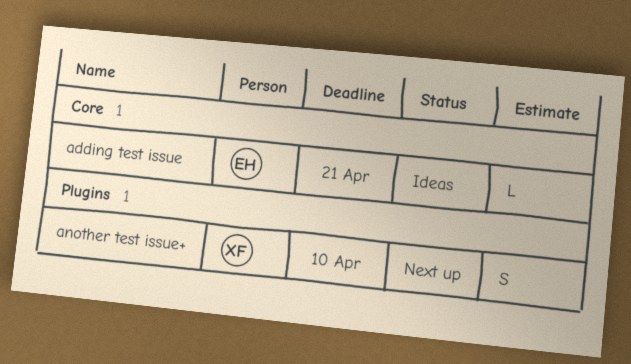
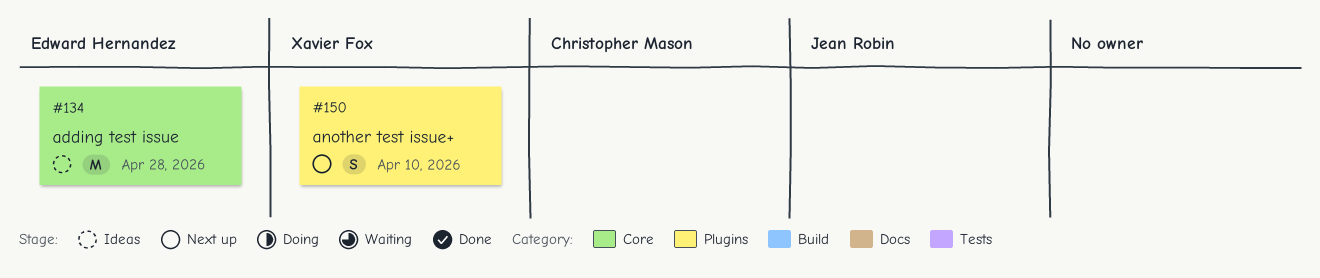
adding test issue, estimate: L -> M
adding test issue, due: Apr 21 -> Apr 28

